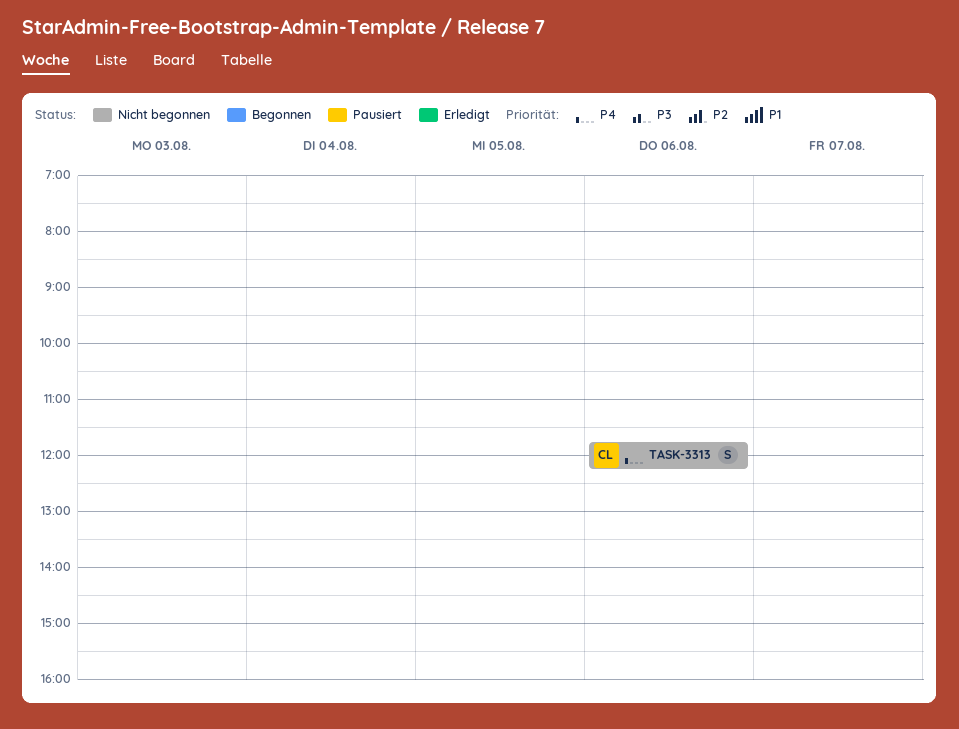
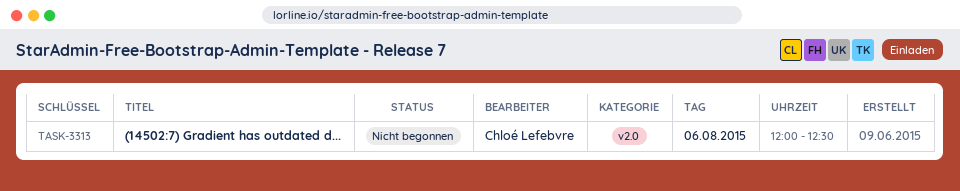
TASK-3313, begins: 11:45 -> 12:00
TASK-3313, ends: 12:15 -> 12:30

